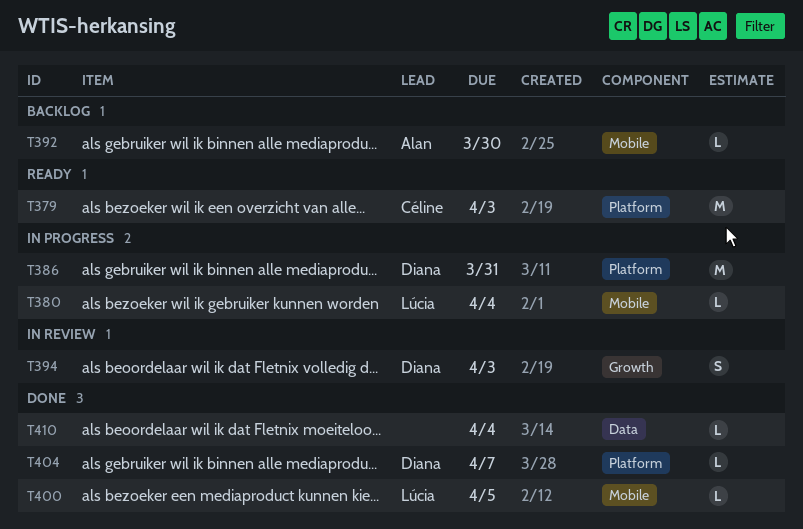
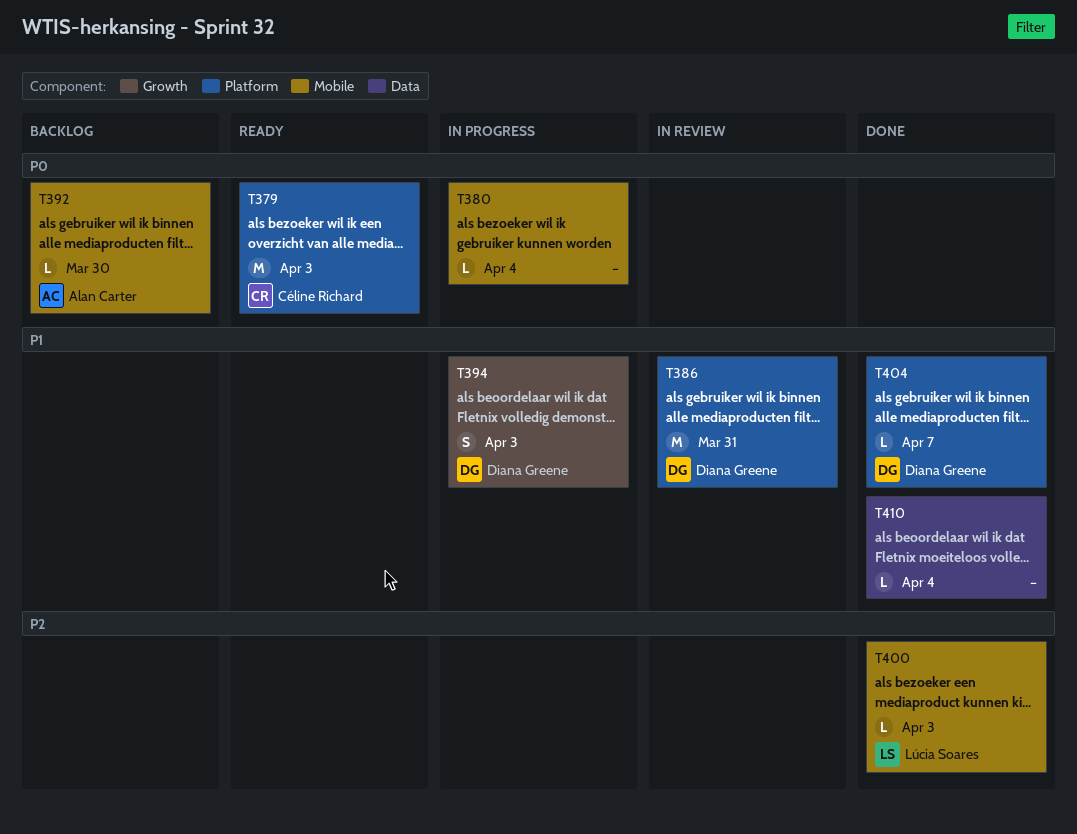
T380, owner: Lúcia Soares -> none
T386, status: In progress -> In review
T394, status: In review -> In progress
T400, due: Apr 5 -> Apr 3

